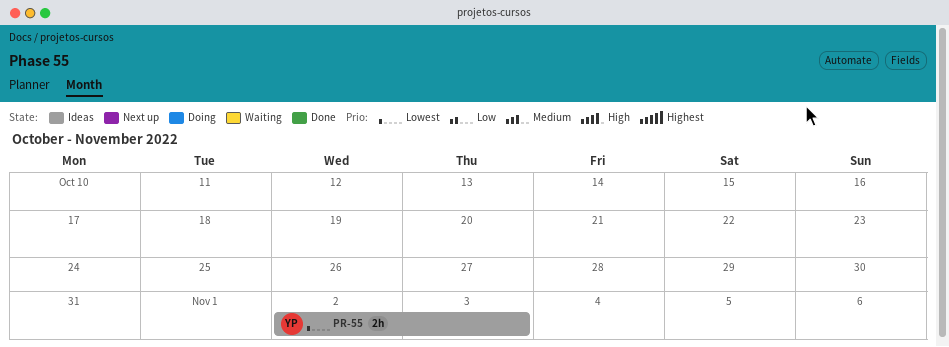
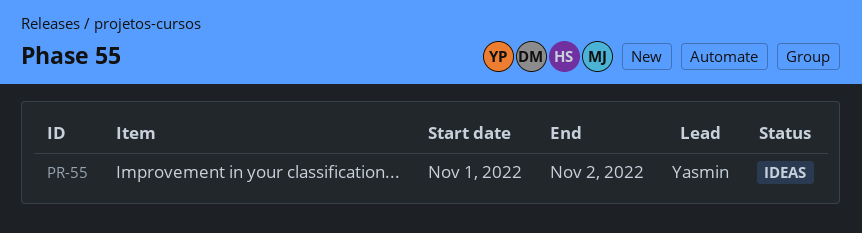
PR-55, start: Nov 2 -> Nov 1
PR-55, due: Nov 3 -> Nov 2

